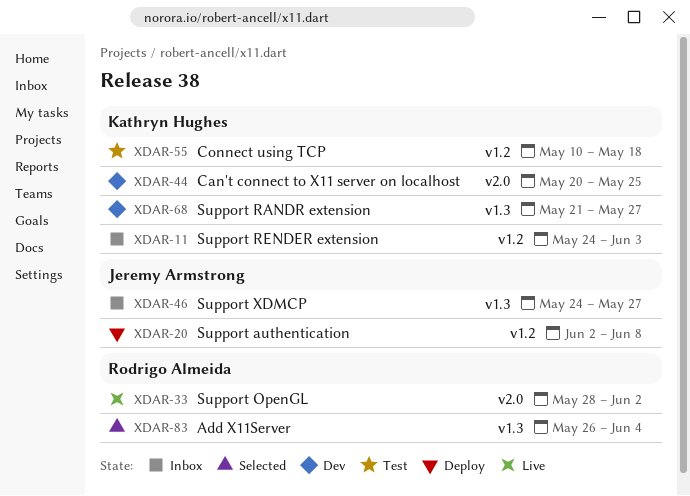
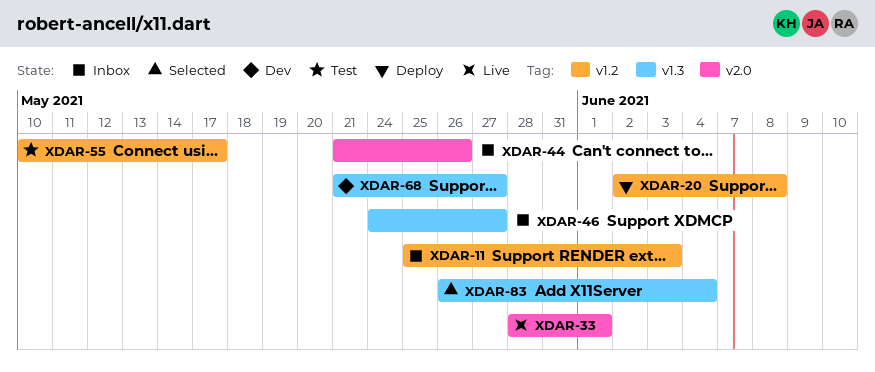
XDAR-11, start: May 24 -> May 25
XDAR-33, due: Jun 2 -> Jun 1
XDAR-44, status: Dev -> Inbox
XDAR-44, start: May 20 -> May 21
XDAR-44, due: May 25 -> May 26
XDAR-55, due: May 18 -> May 17

